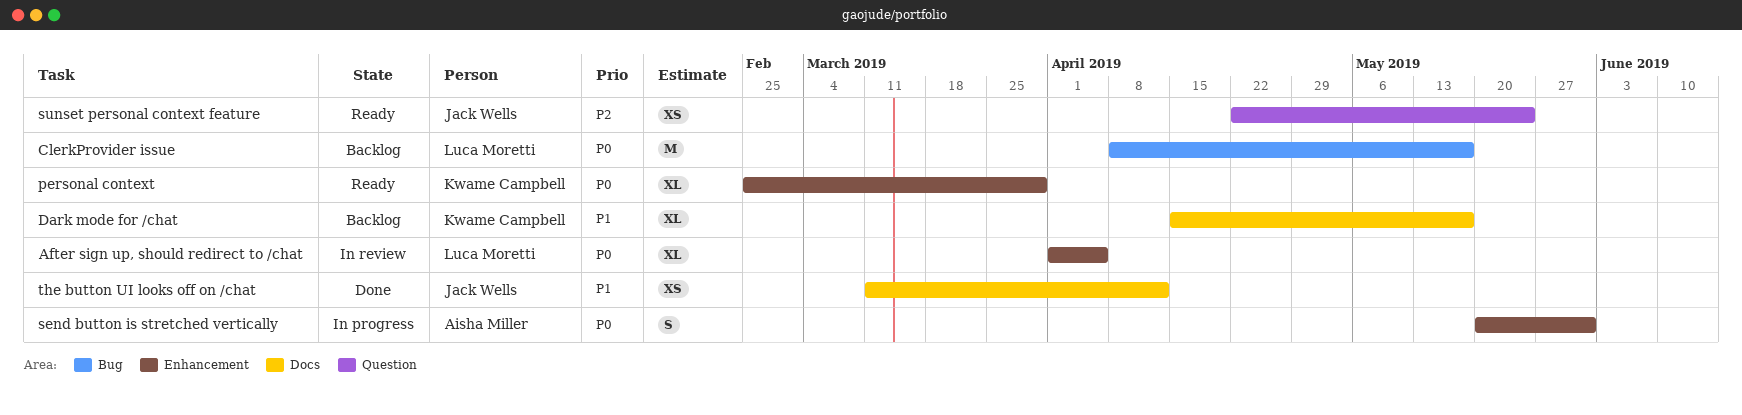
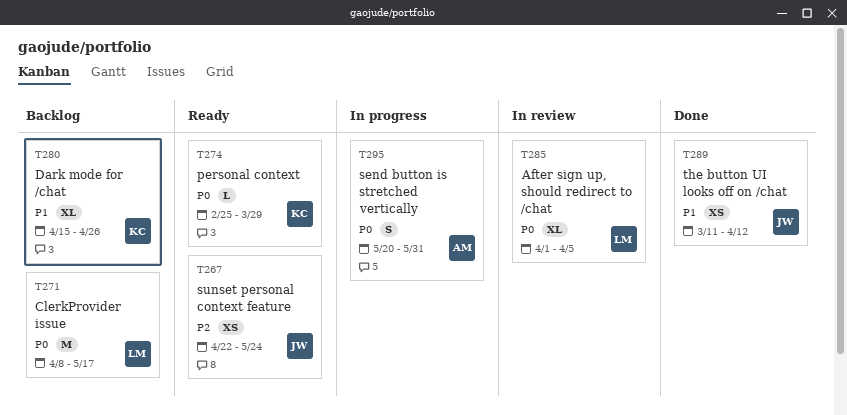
Dark mode for /chat, due: May 17 -> Apr 26
personal context, estimate: XL -> L

